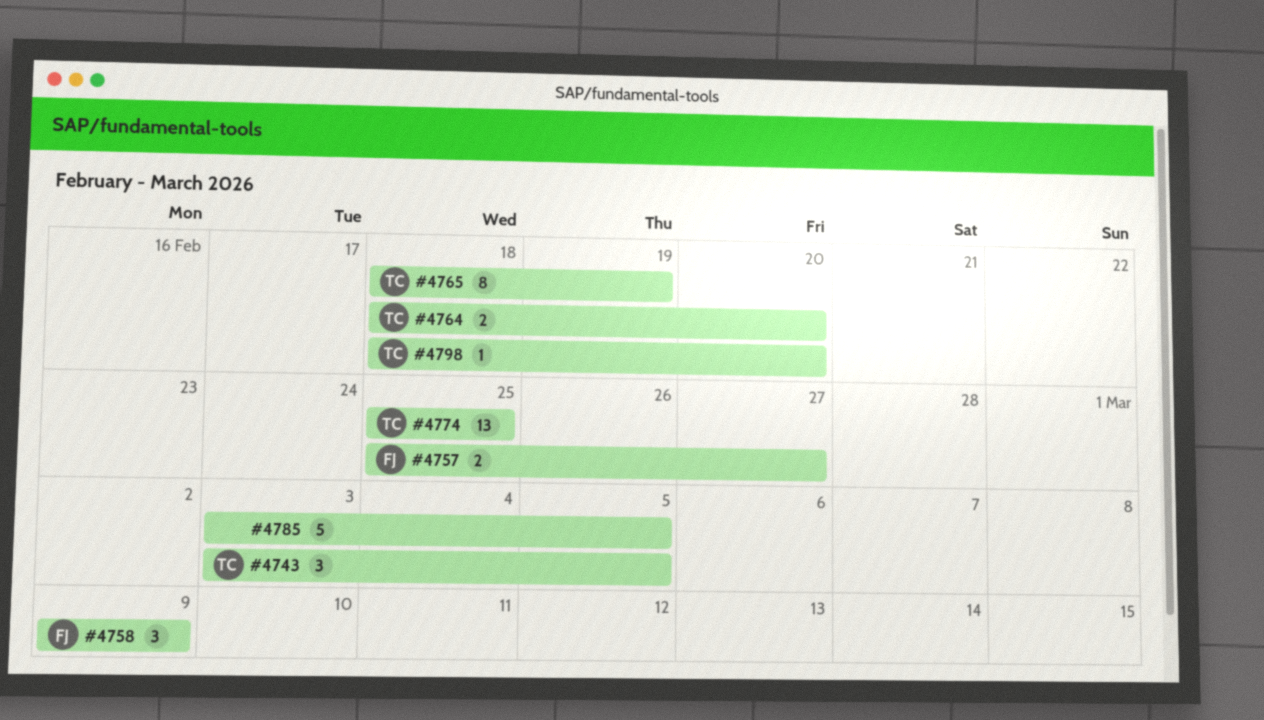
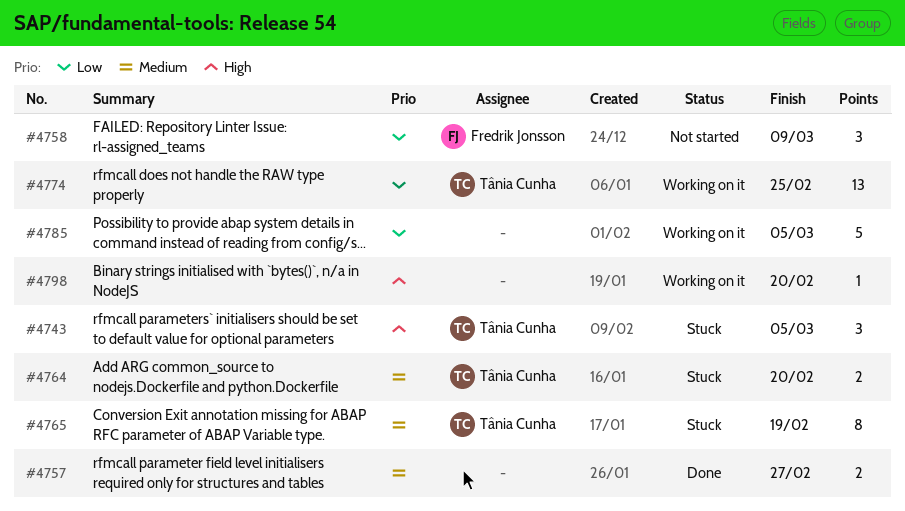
#4757, owner: Fredrik Jonsson -> none
#4798, owner: Tânia Cunha -> none

